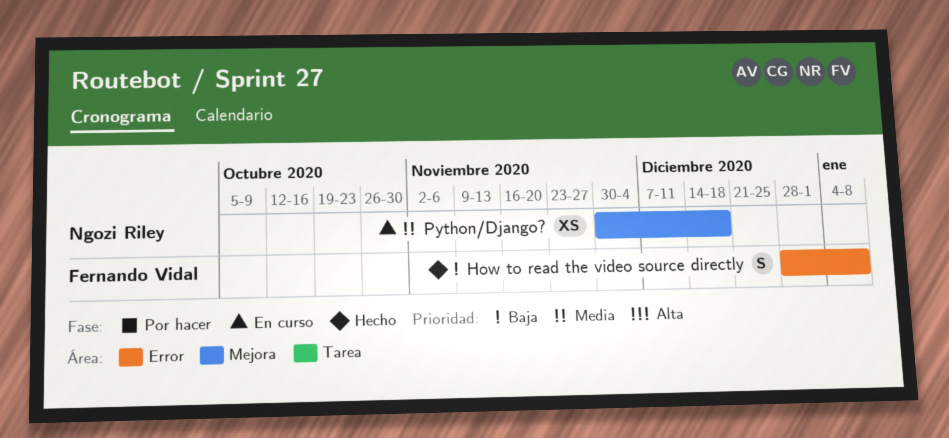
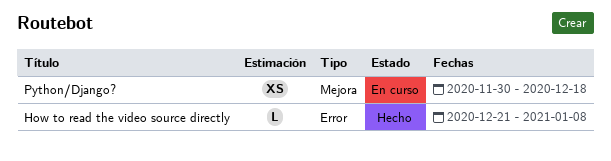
How to read the video source directly, estimate: S -> L
How to read the video source directly, start: Dec 28 -> Dec 21

